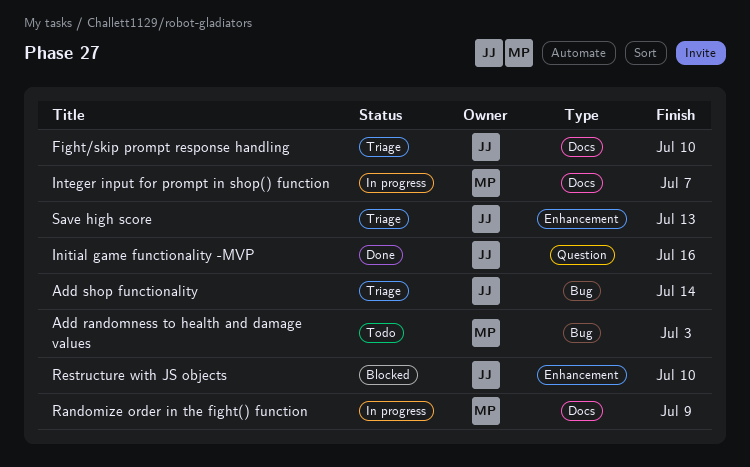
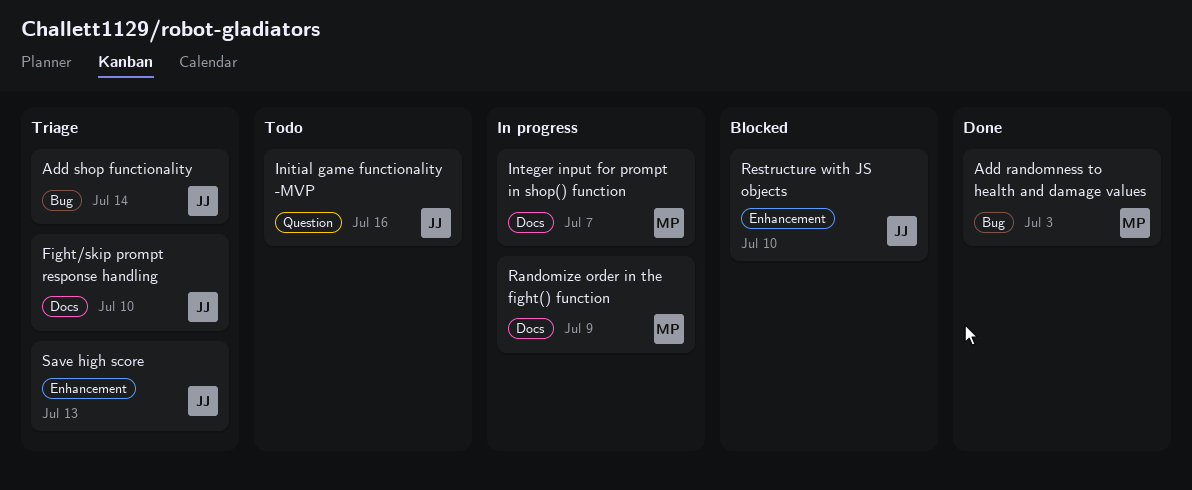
Add randomness to health and damage values, status: Todo -> Done
Initial game functionality -MVP, status: Done -> Todo

